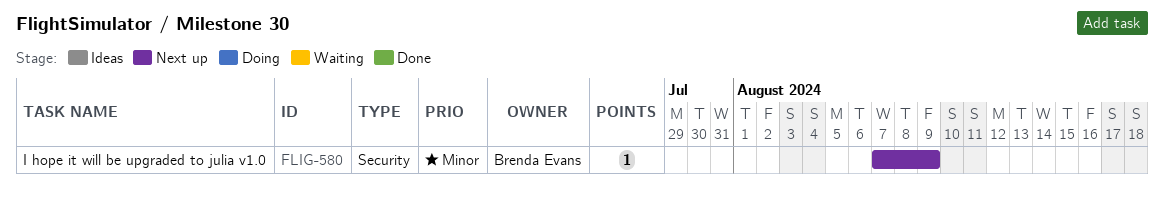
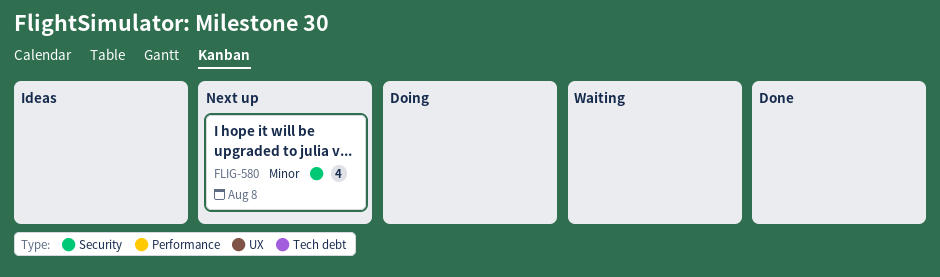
FLIG-580, estimate: 1 -> 4
FLIG-580, due: Aug 9 -> Aug 8

